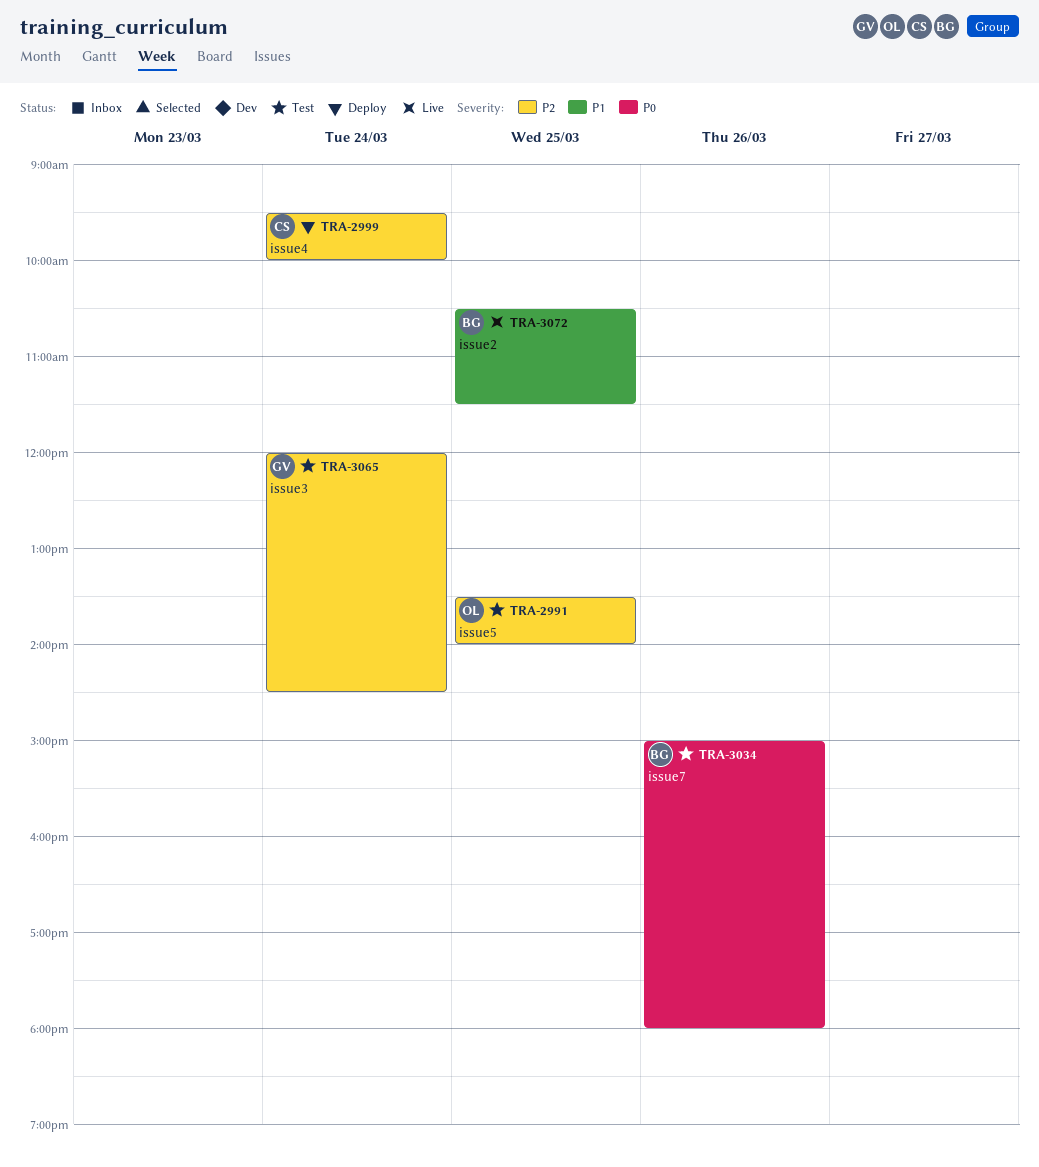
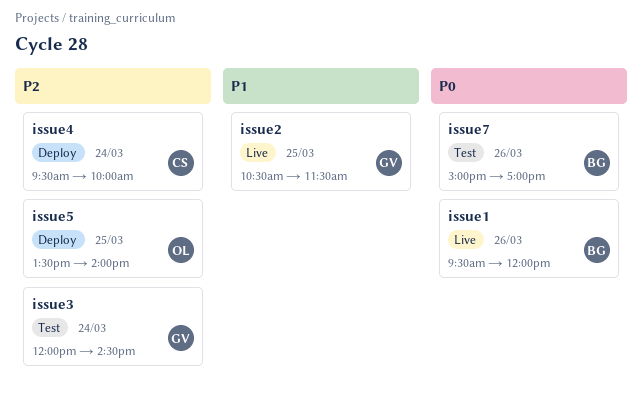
issue1: none -> present
issue2, owner: BG -> GV
issue5, status: Test -> Deploy
issue7, ends: 18:00 -> 17:00

